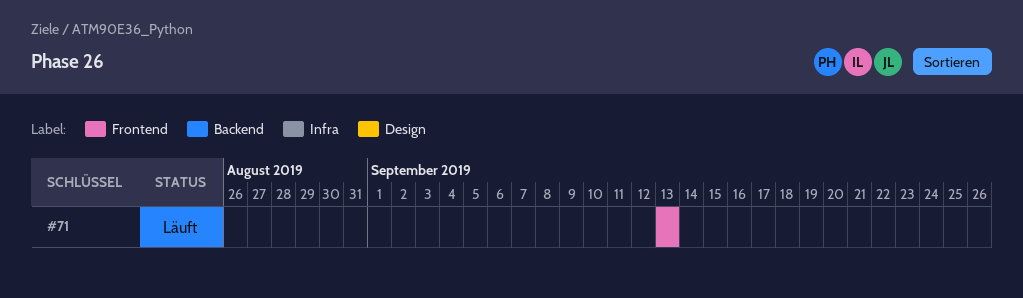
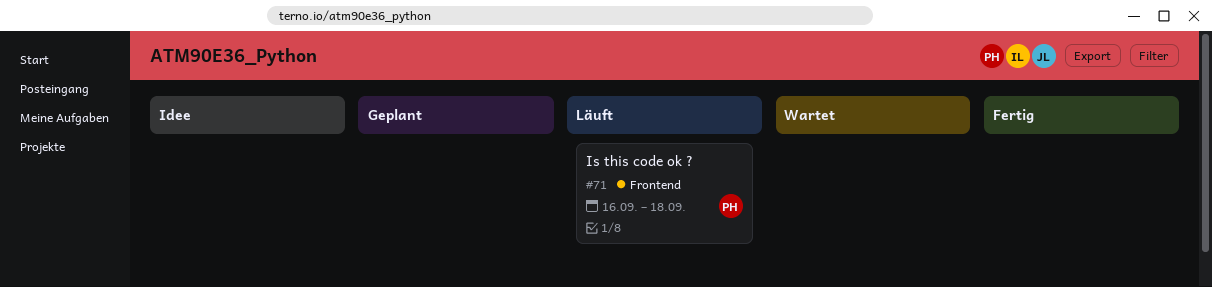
#71, start: Sep 13 -> Sep 16
#71, due: Sep 13 -> Sep 18

